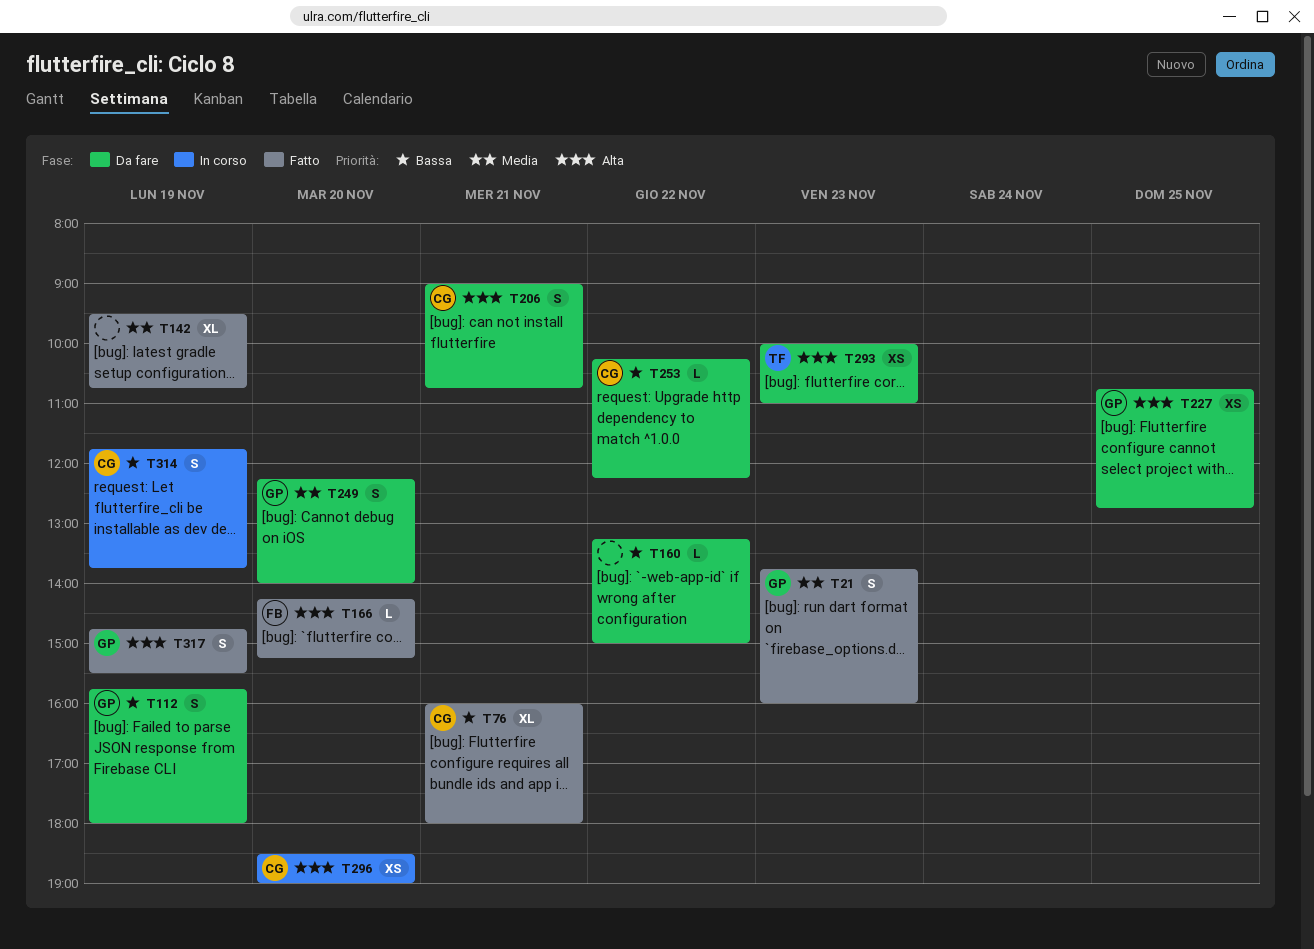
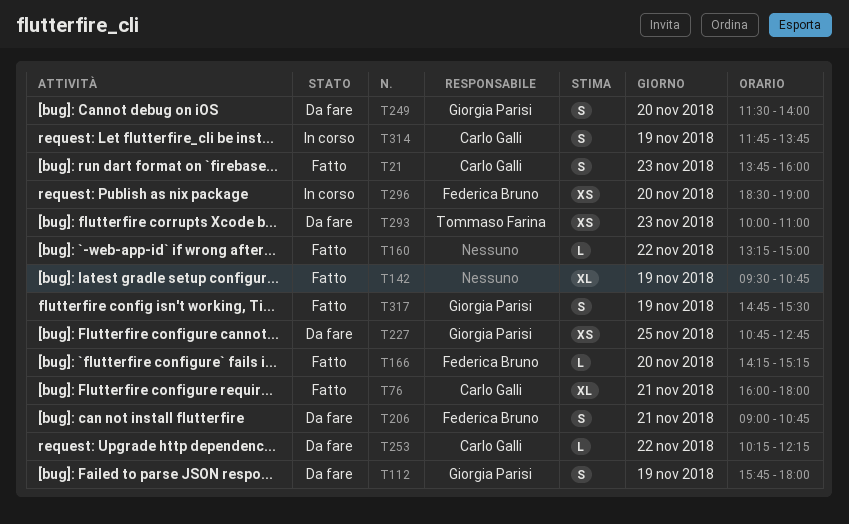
T21, owner: Giorgia Parisi -> Carlo Galli
T160, status: Da fare -> Fatto
T206, owner: Carlo Galli -> Federica Bruno
T249, begins: 12:15 -> 11:30
T296, owner: Carlo Galli -> Federica Bruno

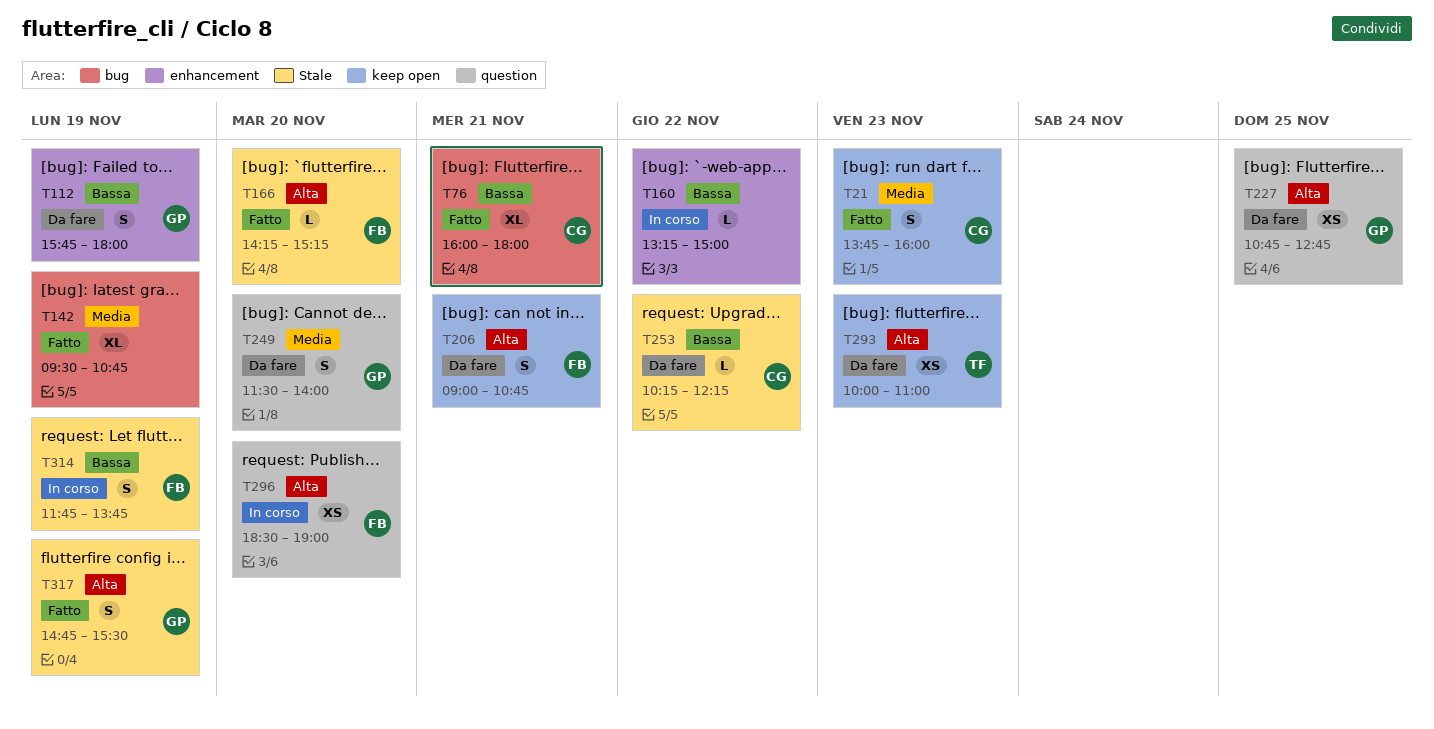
T160, status: Fatto -> In corso
T314, owner: Carlo Galli -> Federica Bruno

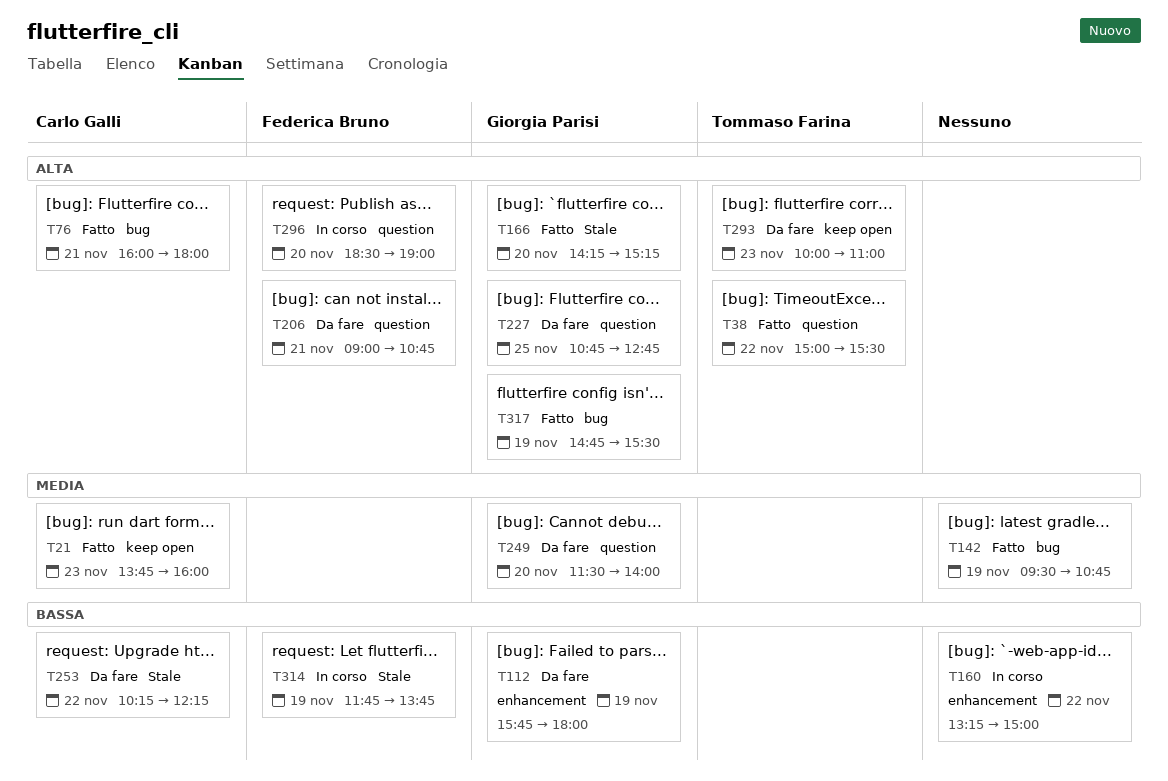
T38: none -> present
T76, priority: Bassa -> Alta
T166, owner: Federica Bruno -> Giorgia Parisi
T206, label: keep open -> question
T317, label: Stale -> bug

